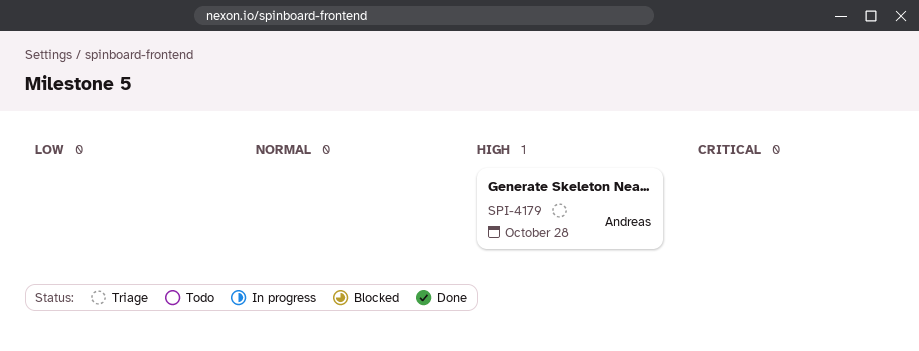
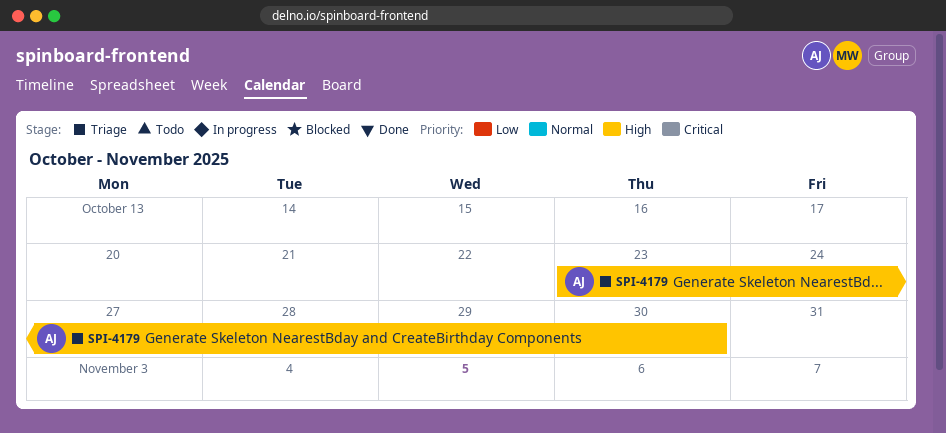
SPI-4179, due: Oct 28 -> Oct 30

